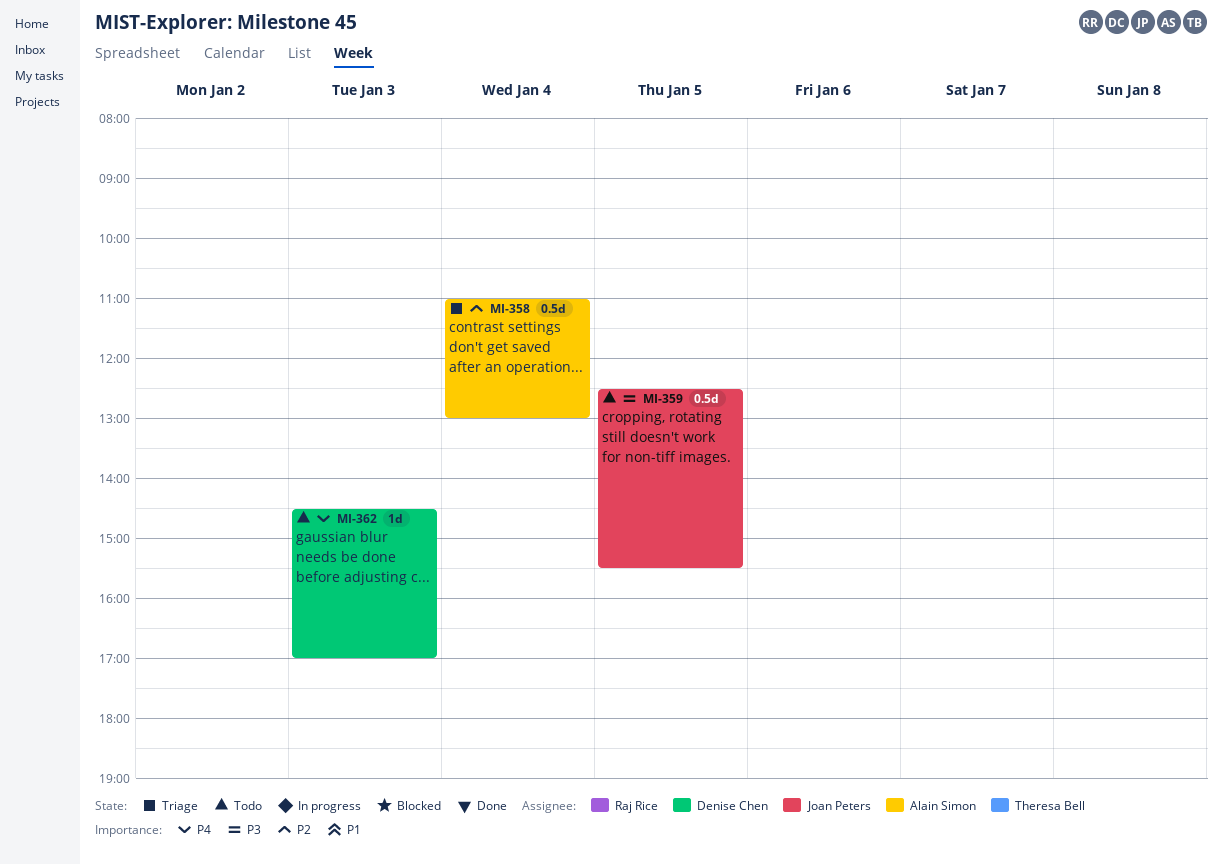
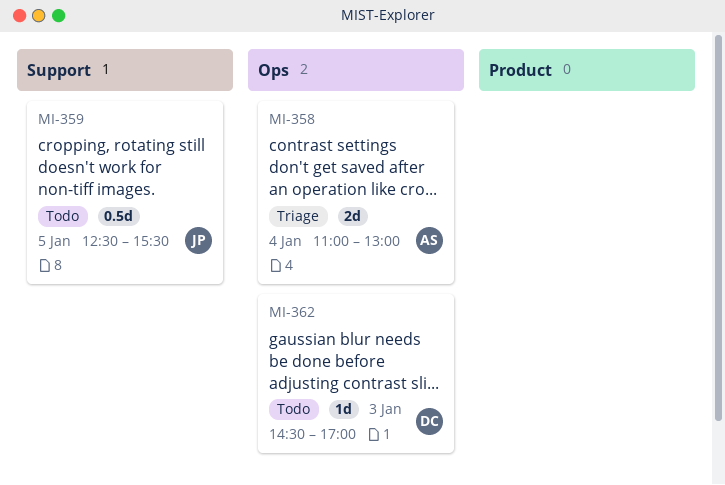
MI-358, estimate: 0.5d -> 2d

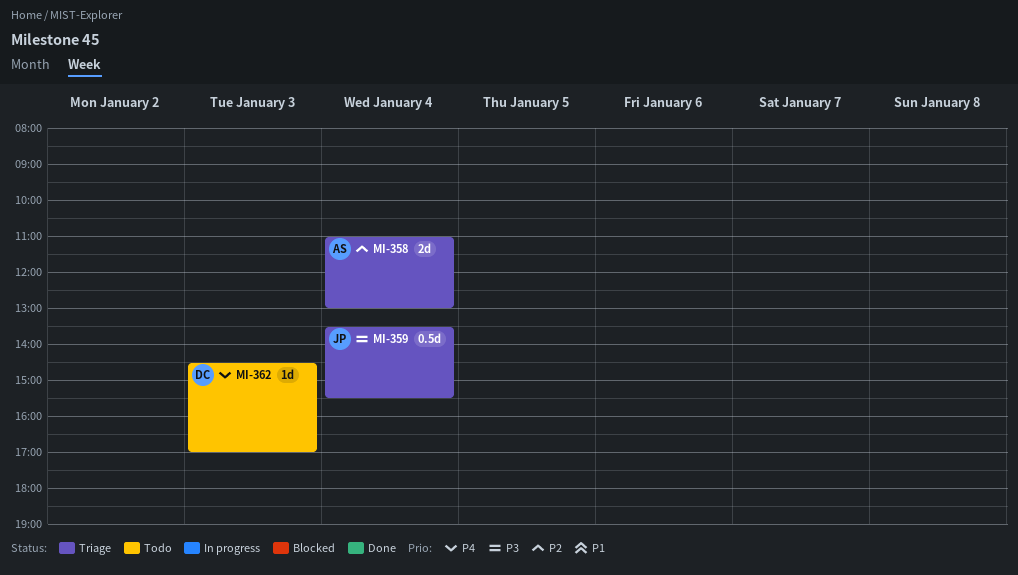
MI-359, status: Todo -> Triage
MI-359, day: Jan 5 -> Jan 4
MI-359, begins: 12:30 -> 13:30

